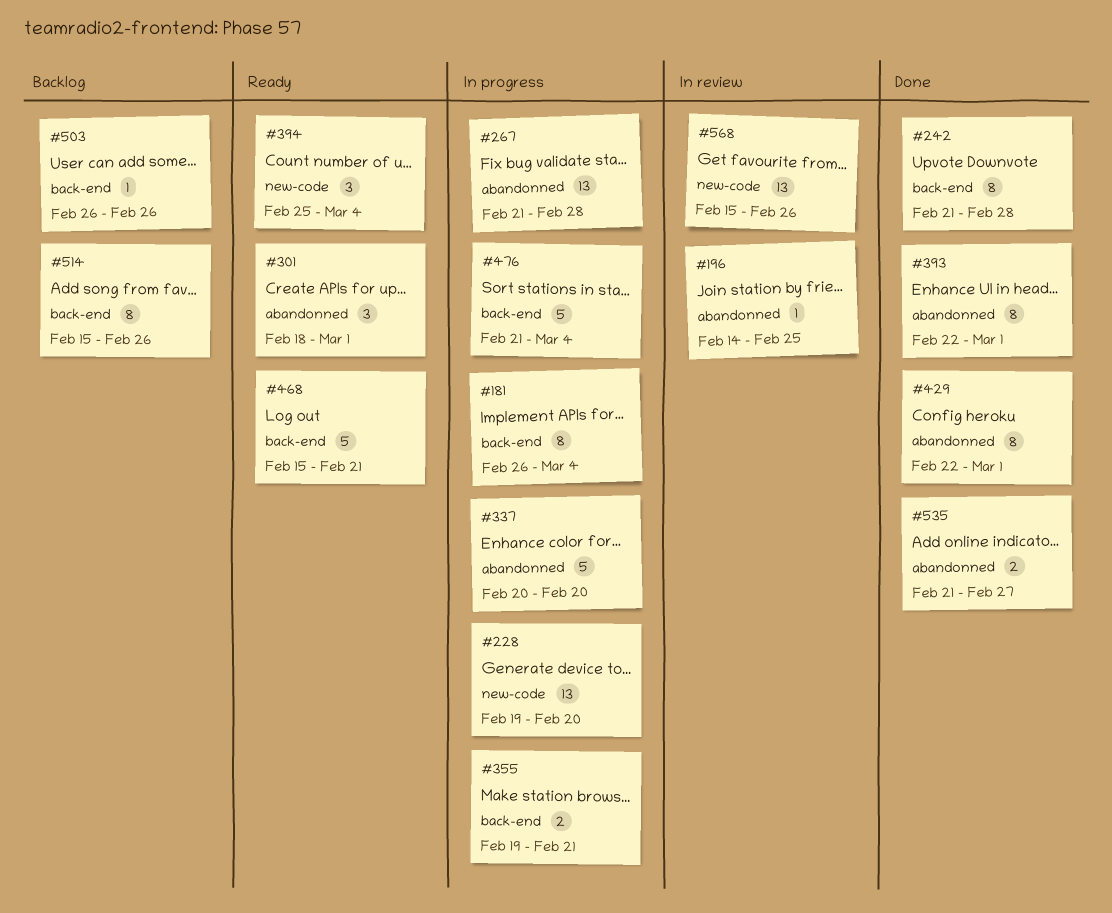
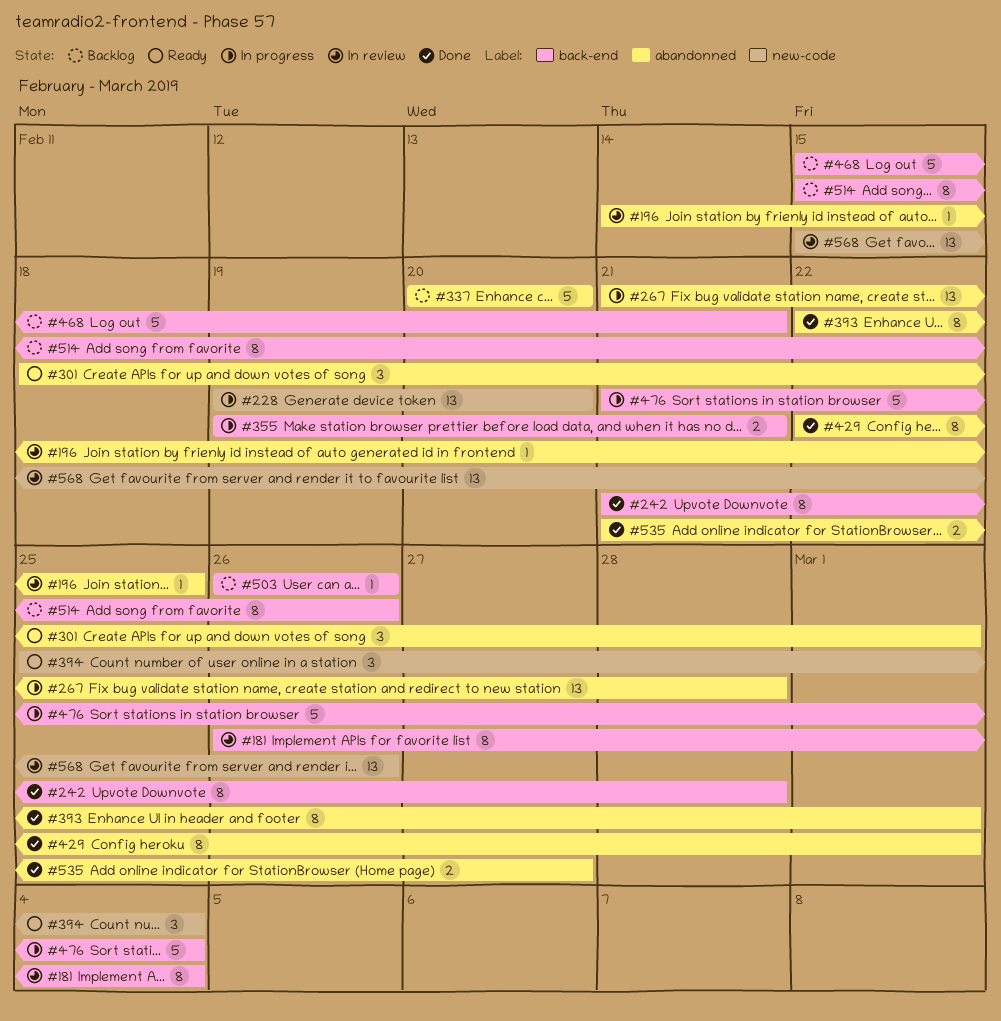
#181, status: In progress -> In review
#337, status: In progress -> Backlog
#468, status: Ready -> Backlog

